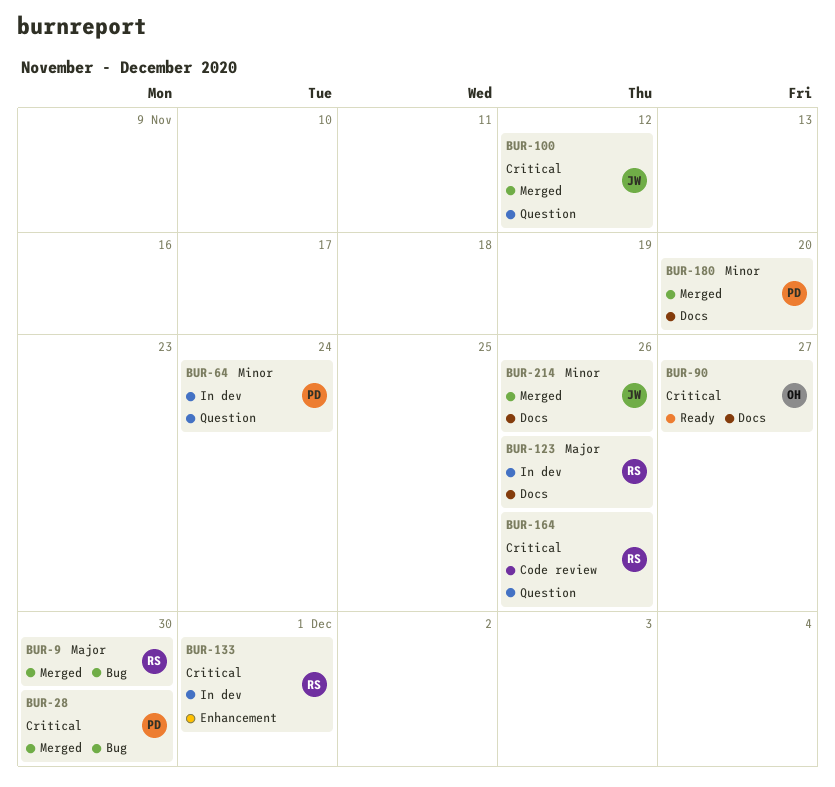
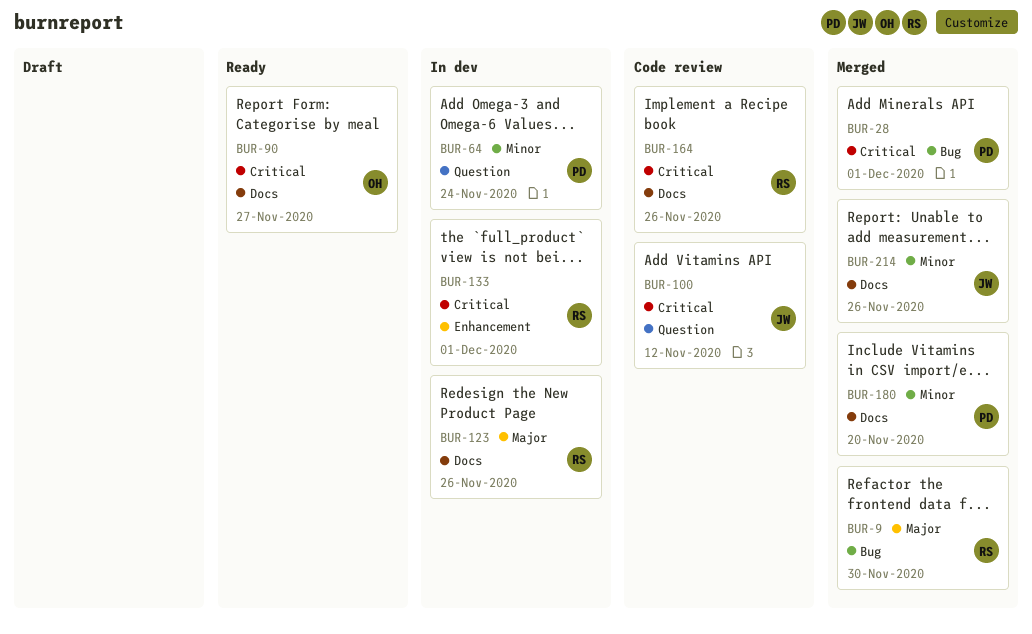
BUR-28, due: Nov 30 -> Dec 1
BUR-100, status: Merged -> Code review
BUR-164, label: Question -> Docs

